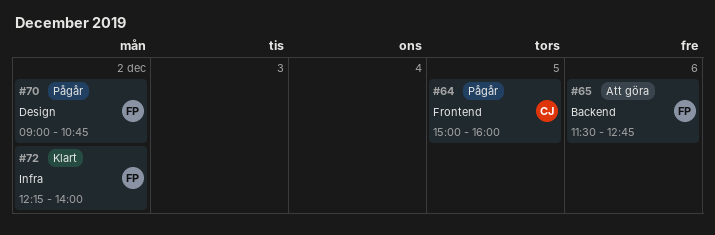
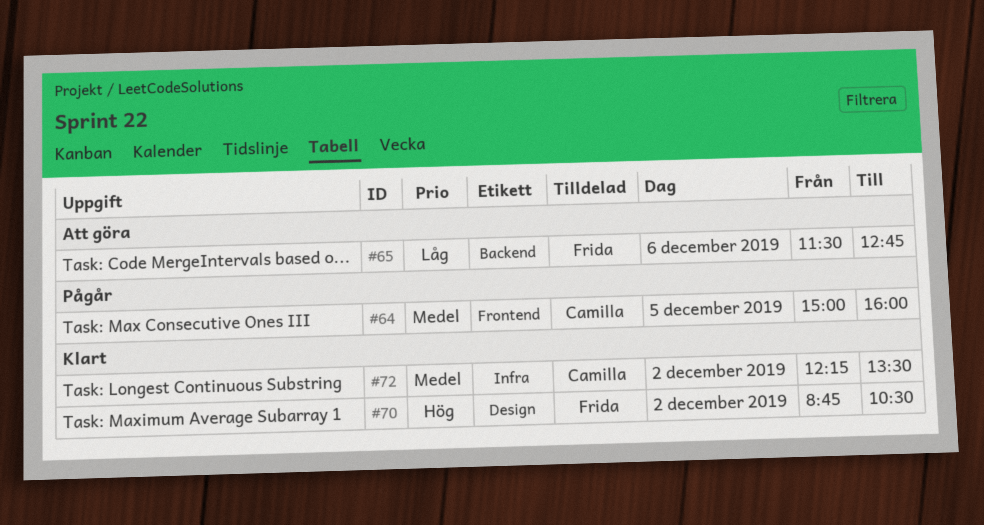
#70, status: Pågår -> Klart
#70, begins: 09:00 -> 08:45
#70, ends: 10:45 -> 10:30
#72, owner: Frida -> Camilla
#72, ends: 14:00 -> 13:30

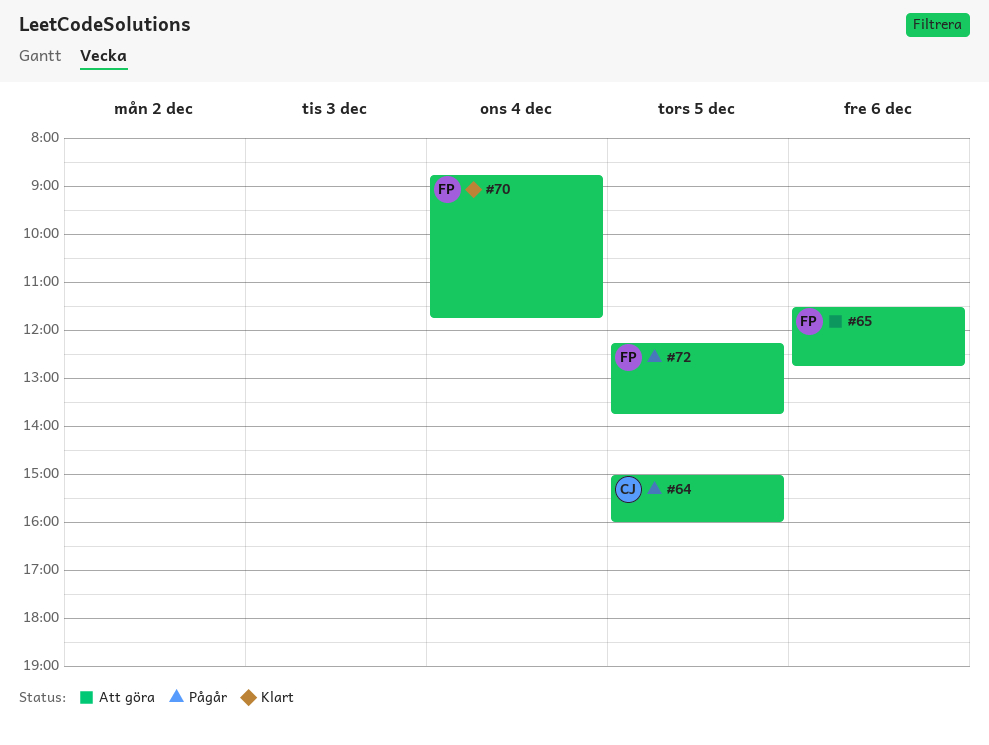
#70, day: Dec 2 -> Dec 4
#70, ends: 10:30 -> 11:45
#72, status: Klart -> Pågår
#72, owner: Camilla -> Frida
#72, day: Dec 2 -> Dec 5
#72, ends: 13:30 -> 13:45

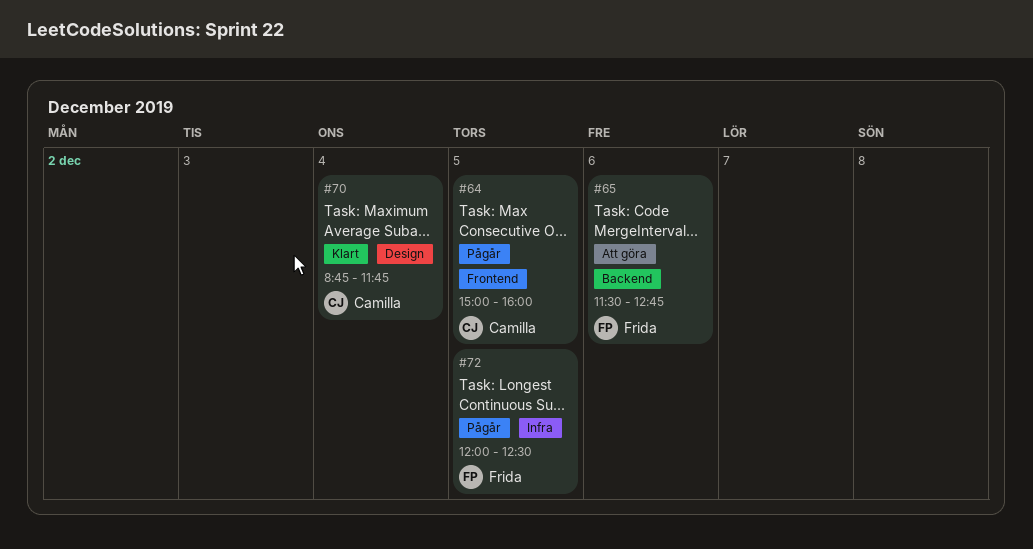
#70, owner: Frida -> Camilla
#72, begins: 12:15 -> 12:00
#72, ends: 13:45 -> 12:30

